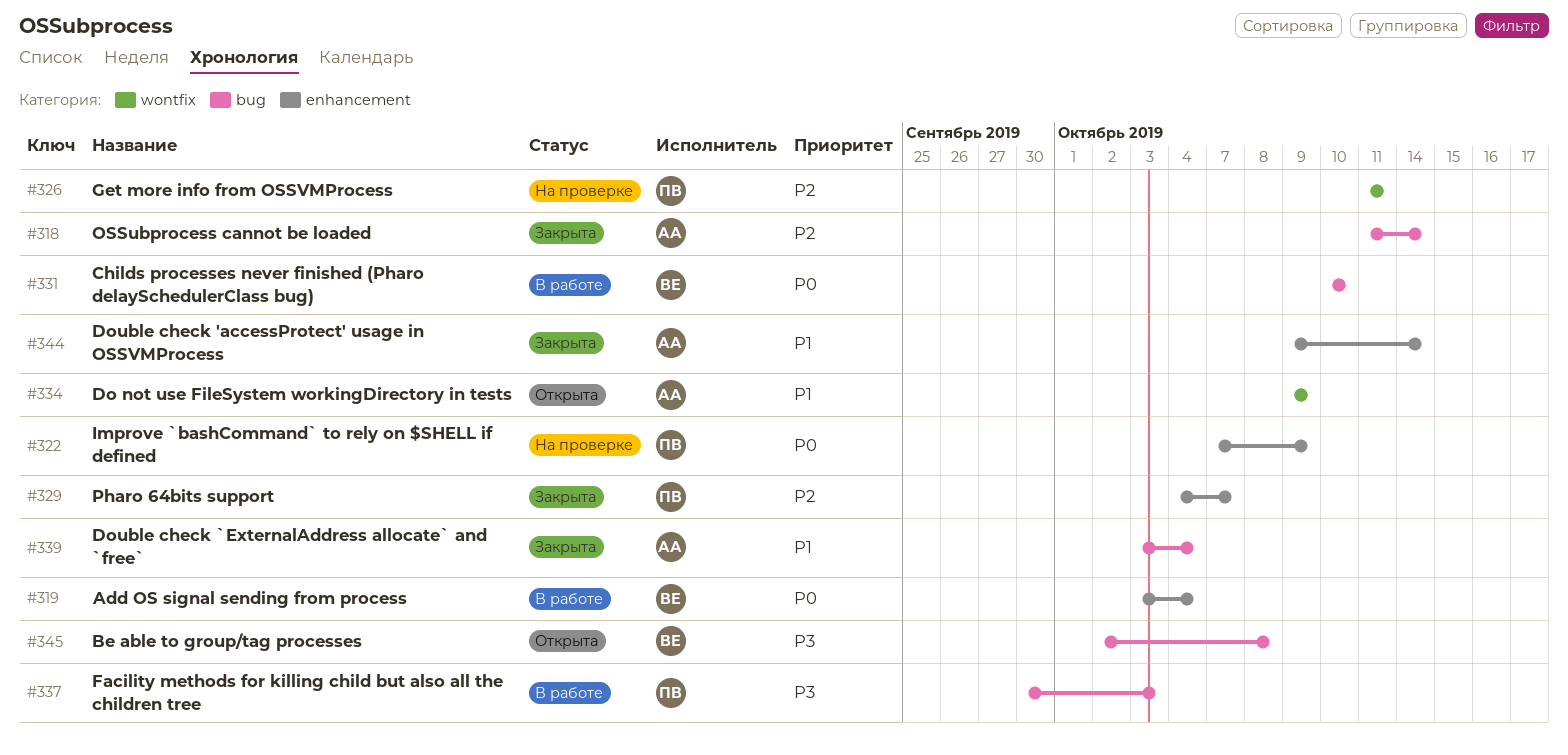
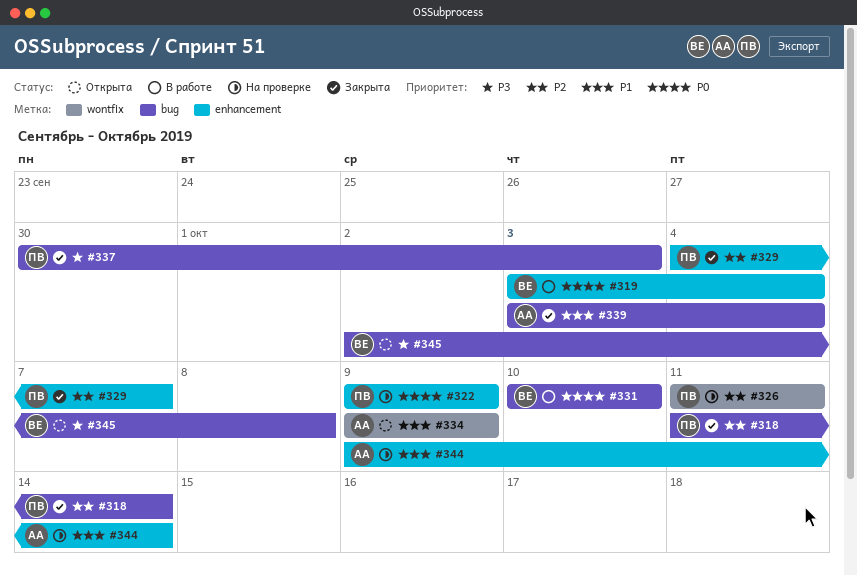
#318, owner: АА -> ПВ
#322, start: Oct 7 -> Oct 9
#337, status: В работе -> Закрыта
#344, status: Закрыта -> На проверке

